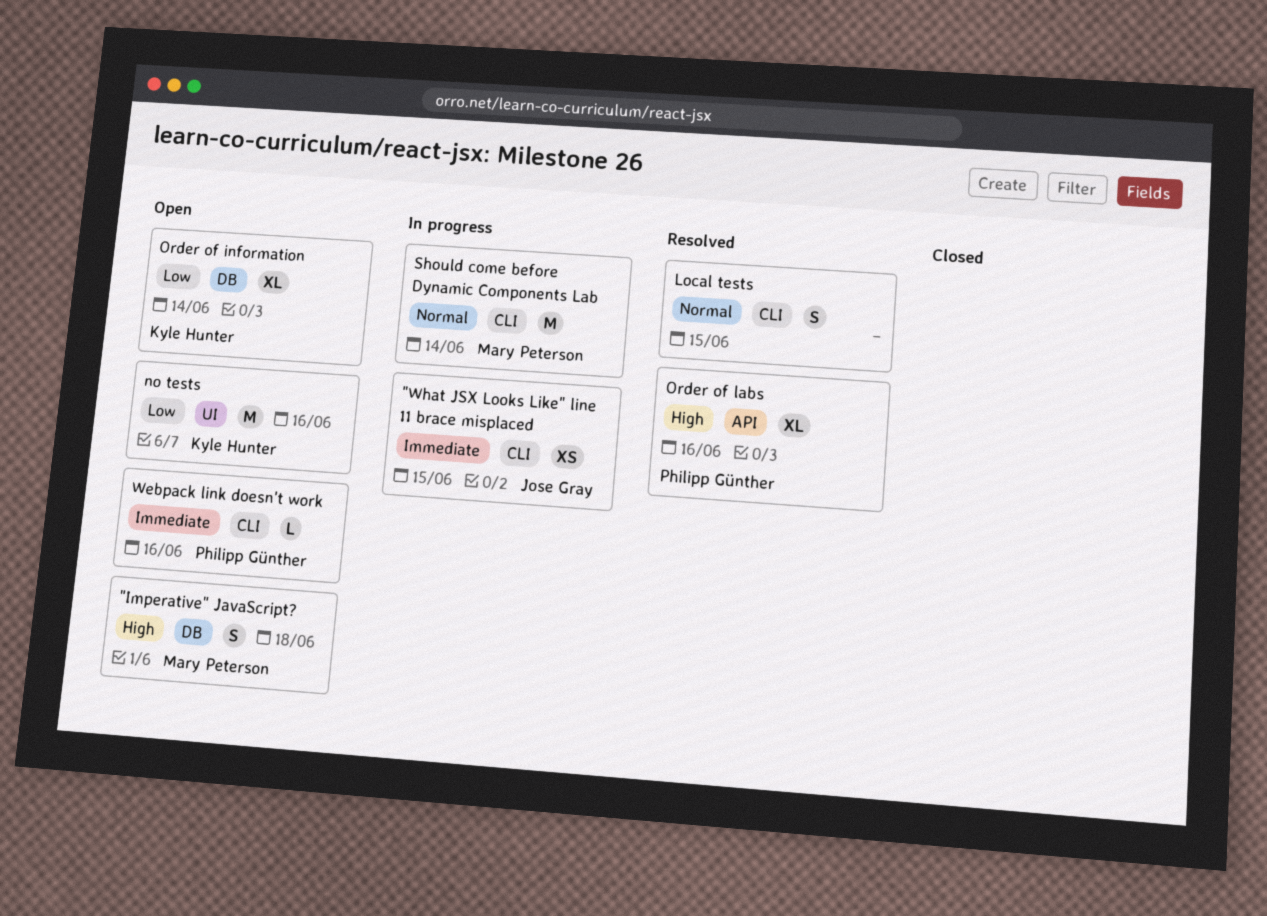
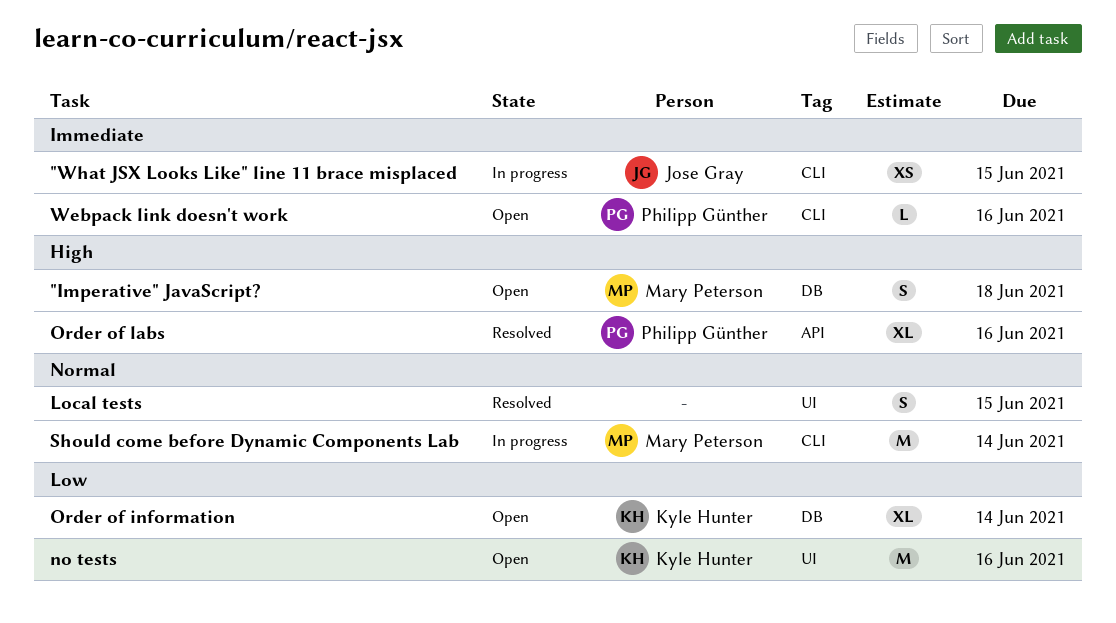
Local tests, label: CLI -> UI

